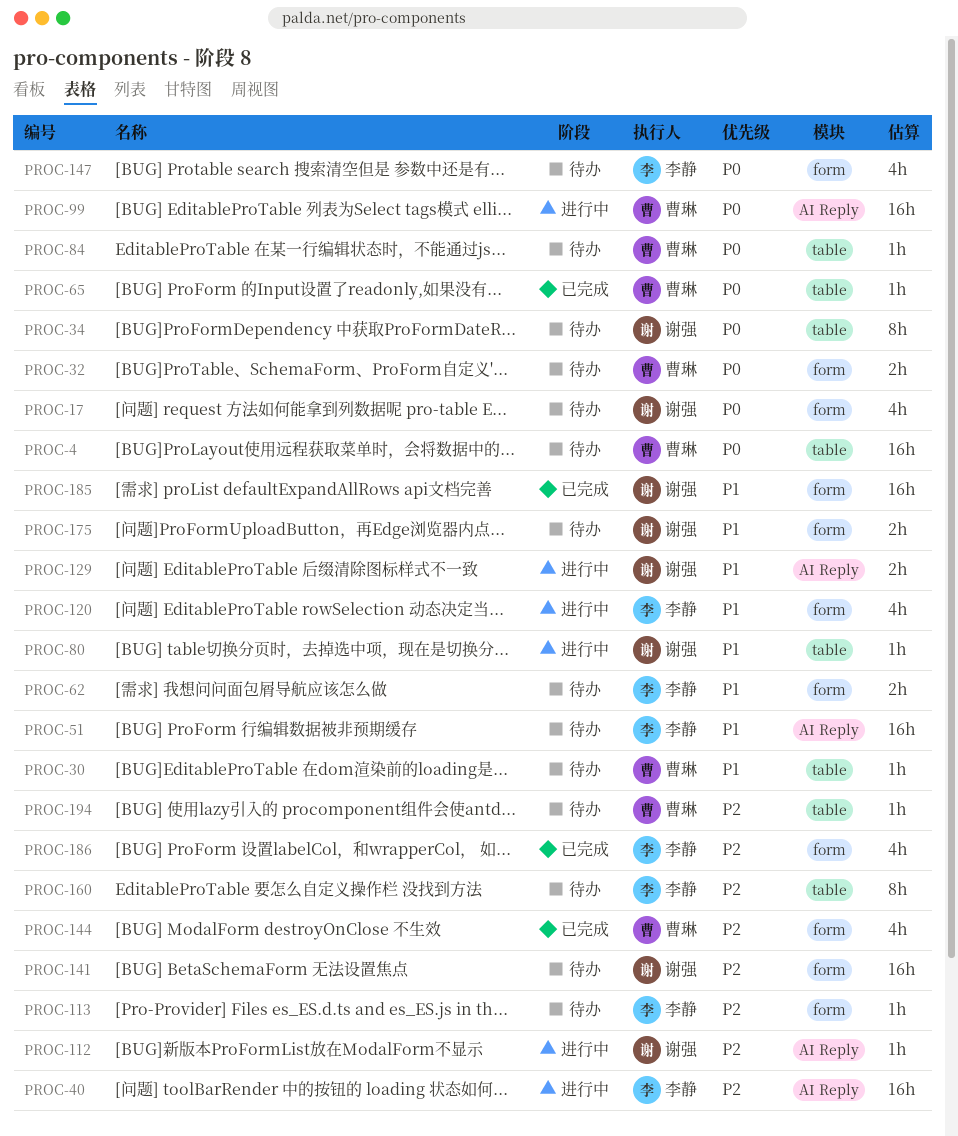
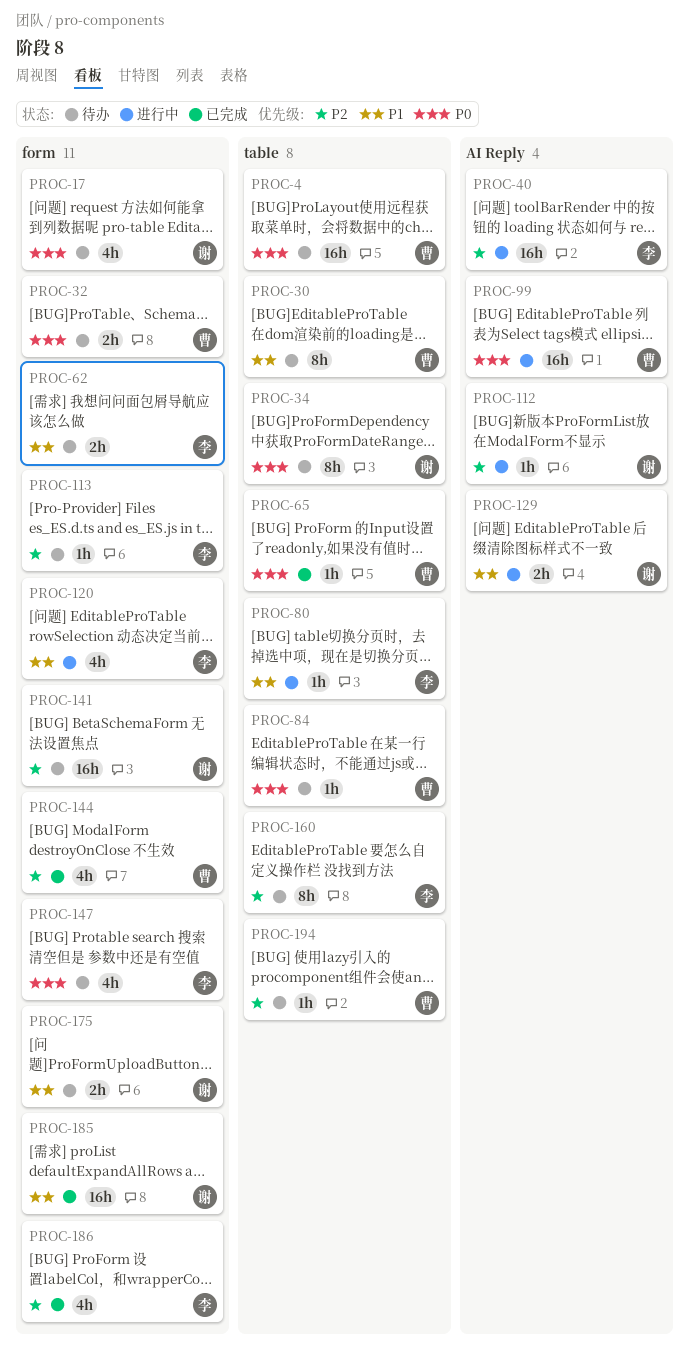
PROC-30, estimate: 1h -> 8h
PROC-51: present -> none
PROC-80, owner: 谢强 -> 李静

